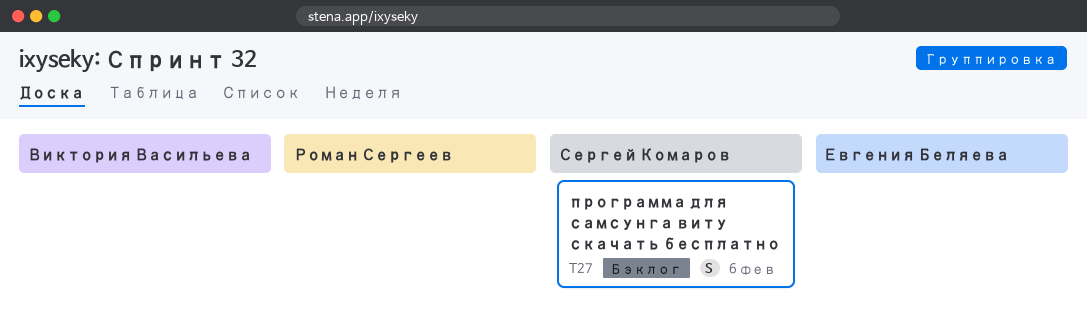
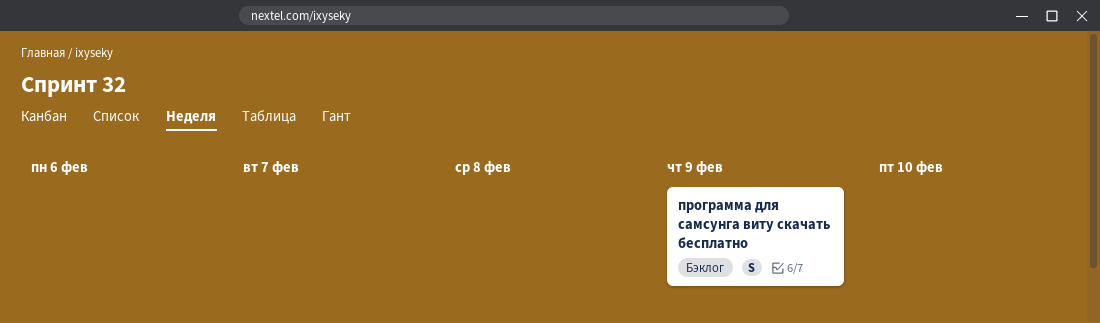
программа для самсунга виту скачать бесплатно, due: Feb 6 -> Feb 9

